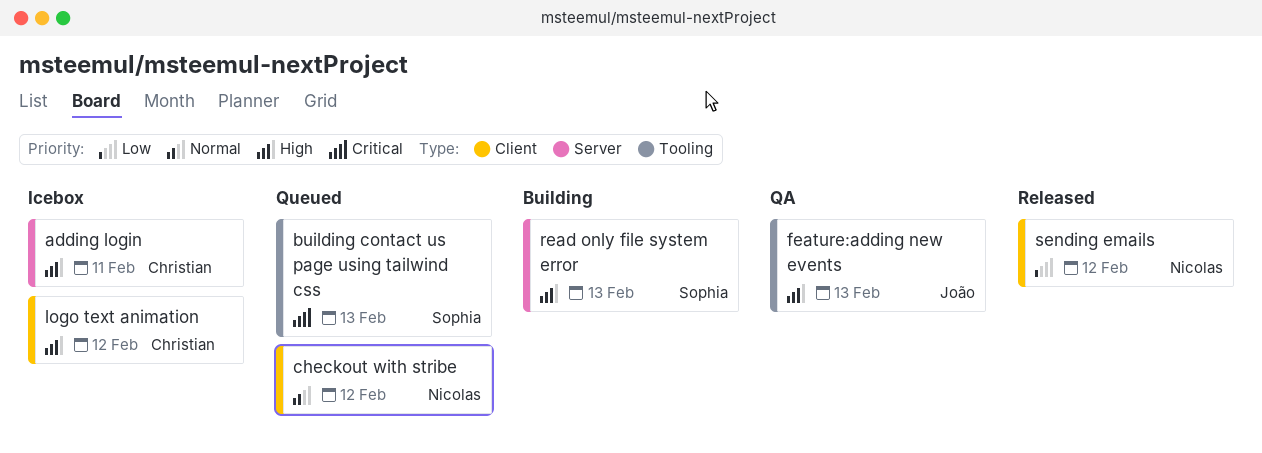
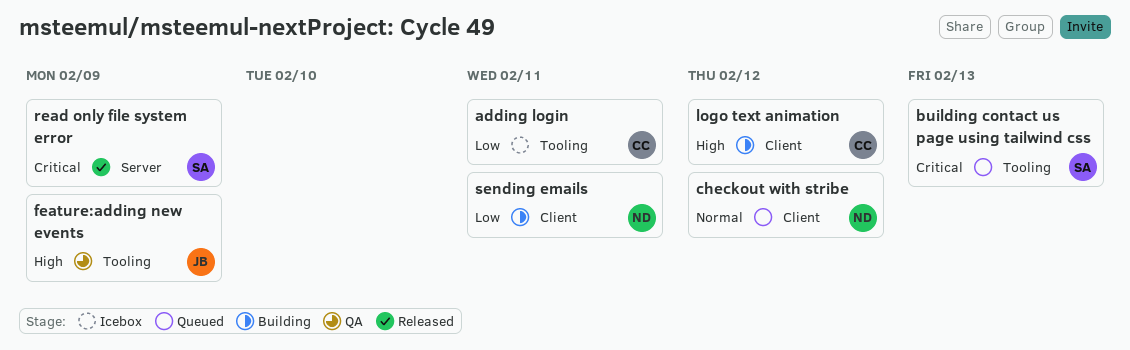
adding login, priority: High -> Low
adding login, label: Server -> Tooling
feature:adding new events, due: Feb 13 -> Feb 9
logo text animation, status: Icebox -> Building
read only file system error, status: Building -> Released
read only file system error, priority: High -> Critical
read only file system error, due: Feb 13 -> Feb 9
sending emails, status: Released -> Building
sending emails, due: Feb 12 -> Feb 11

